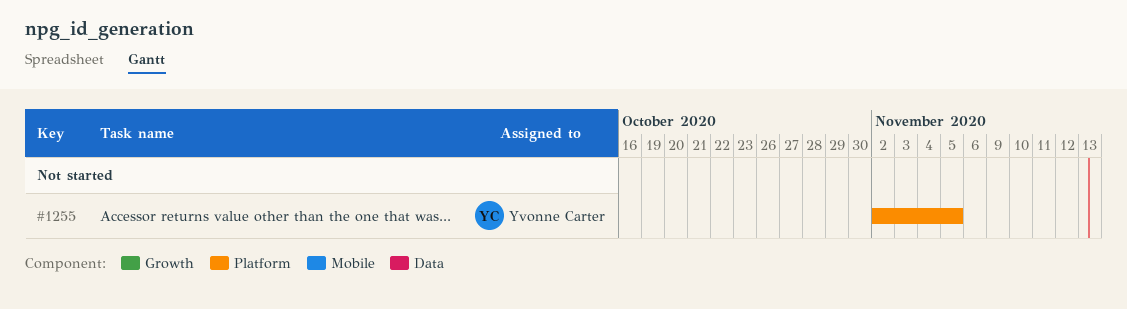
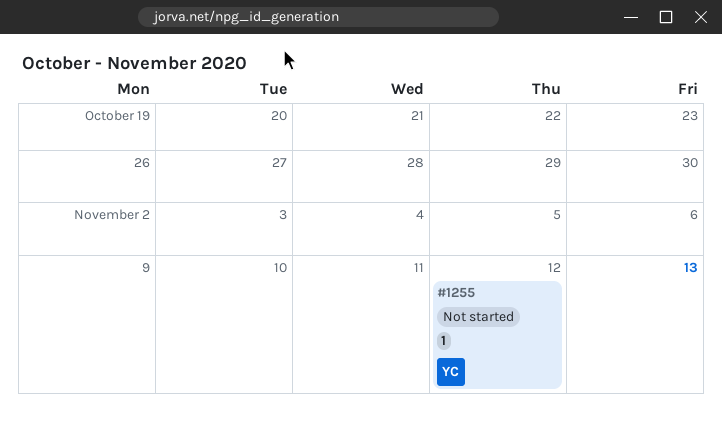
#1255, due: Nov 5 -> Nov 12

